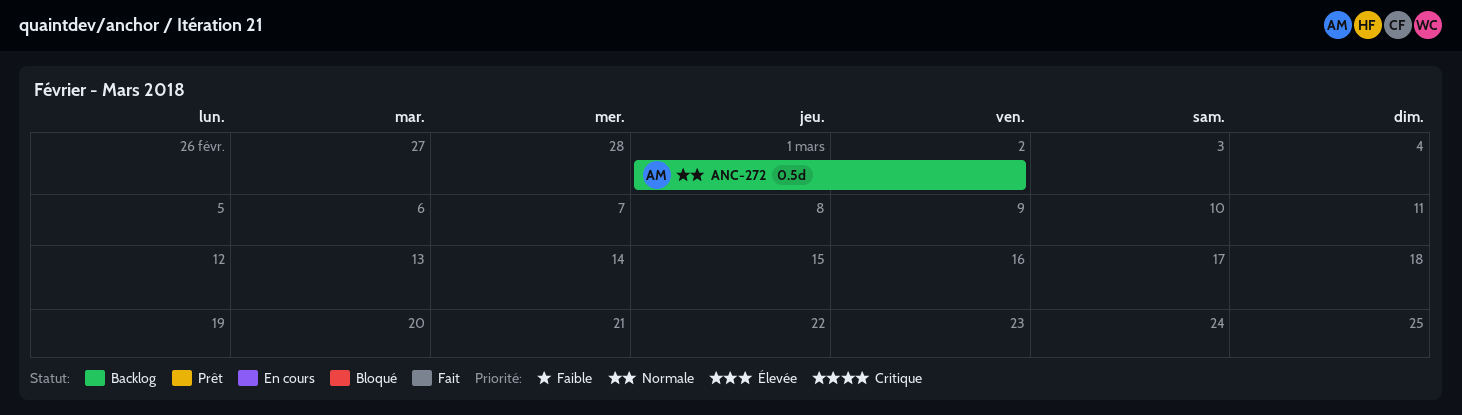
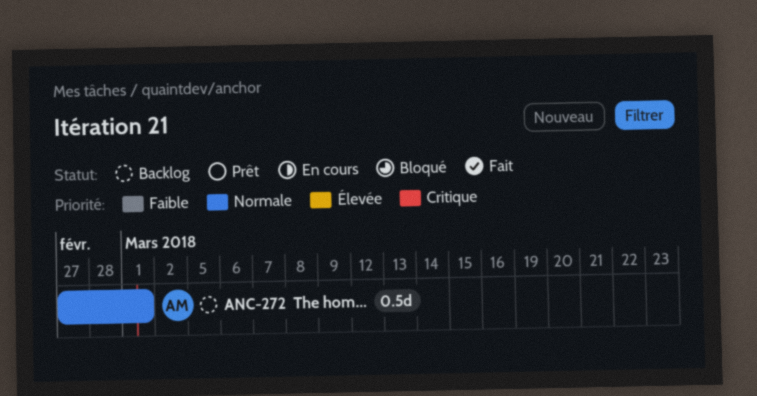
ANC-272, start: Mar 1 -> Feb 27
ANC-272, due: Mar 2 -> Mar 1

